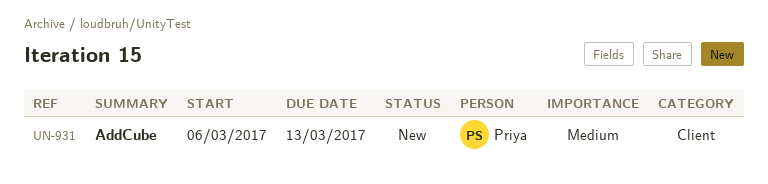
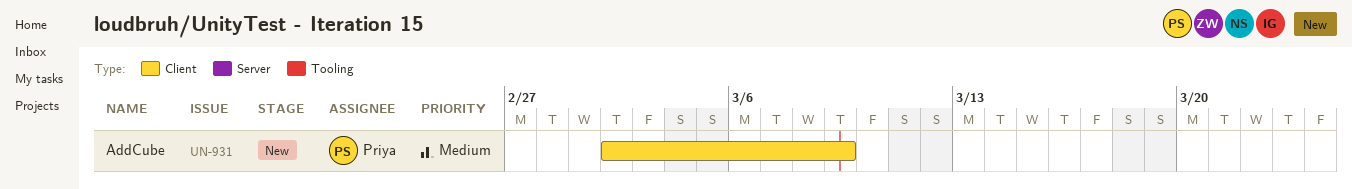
UN-931, start: Mar 6 -> Mar 2
UN-931, due: Mar 13 -> Mar 9

